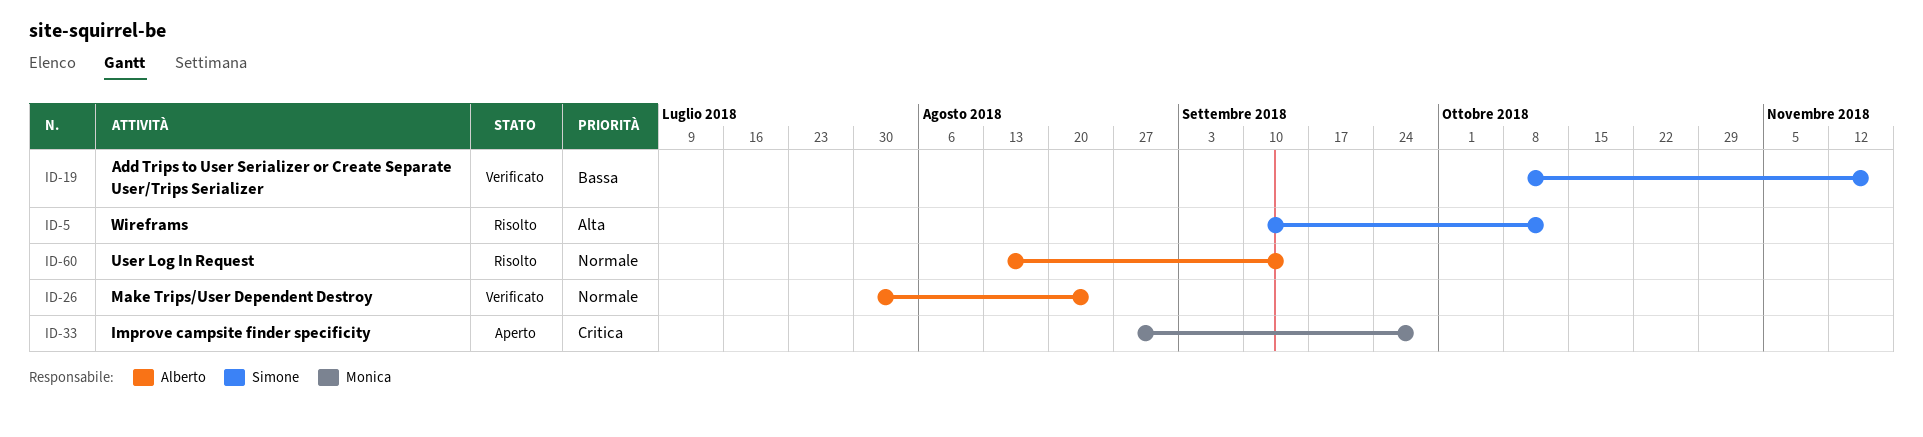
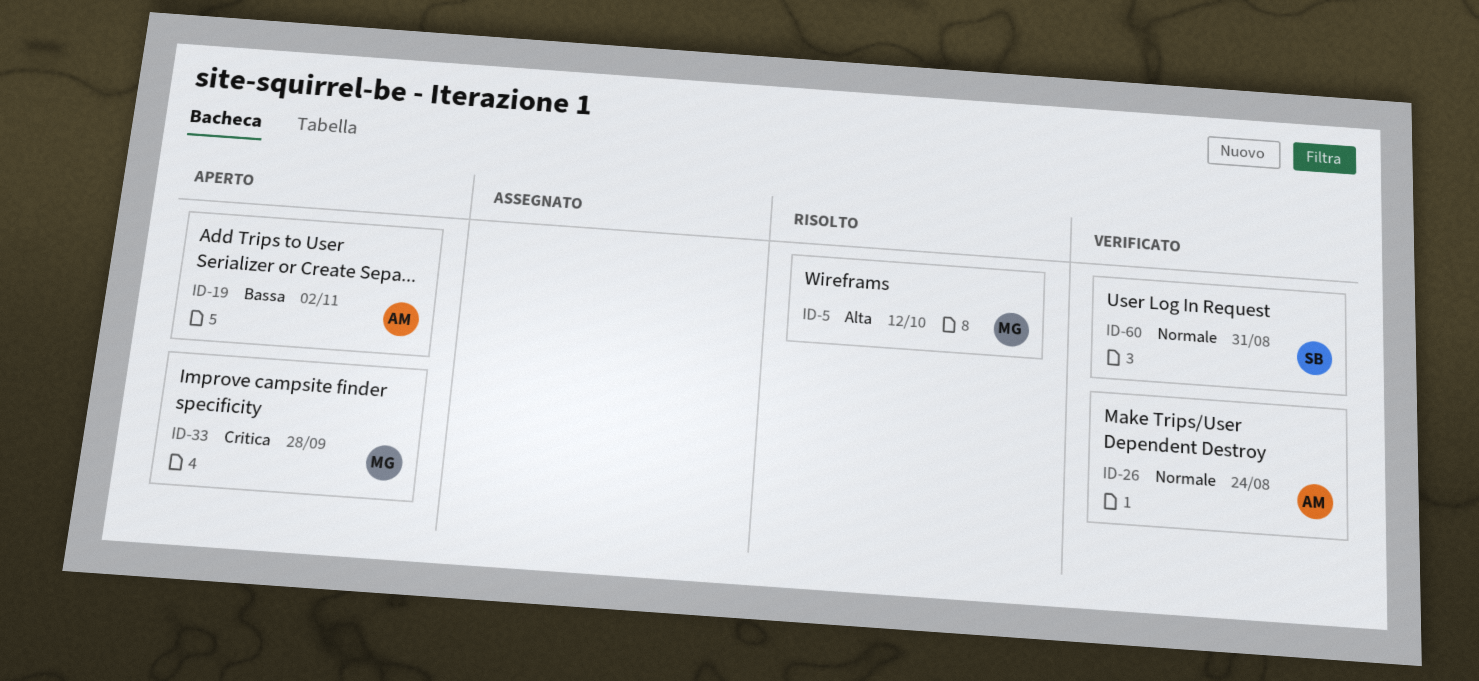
ID-5, owner: Simone -> Monica
ID-19, status: Verificato -> Aperto
ID-19, owner: Simone -> Alberto
ID-19, due: Nov 16 -> Nov 2
ID-60, status: Risolto -> Verificato
ID-60, owner: Alberto -> Simone
ID-60, due: Sep 14 -> Aug 31

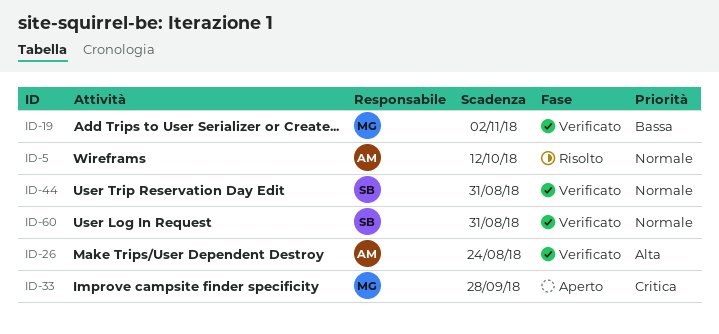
ID-5, owner: MG -> AM
ID-5, priority: Alta -> Normale
ID-19, status: Aperto -> Verificato
ID-19, owner: AM -> MG
ID-26, priority: Normale -> Alta
ID-44: none -> present

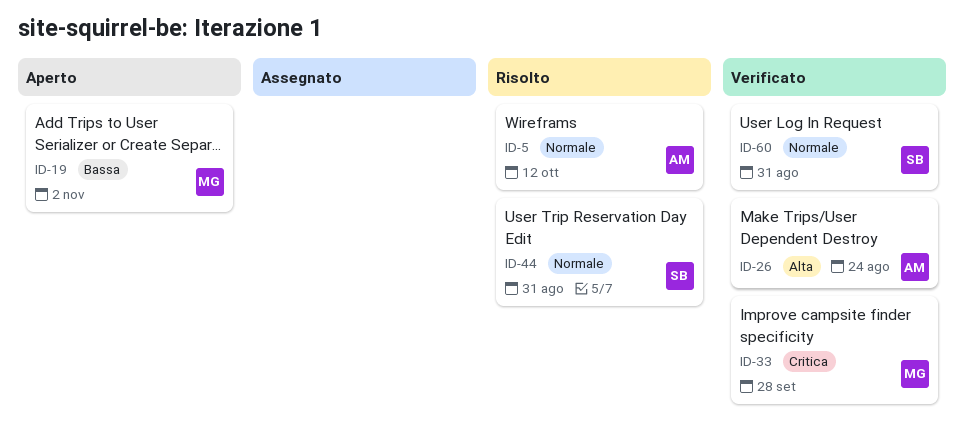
ID-19, status: Verificato -> Aperto
ID-33, status: Aperto -> Verificato
ID-44, status: Verificato -> Risolto

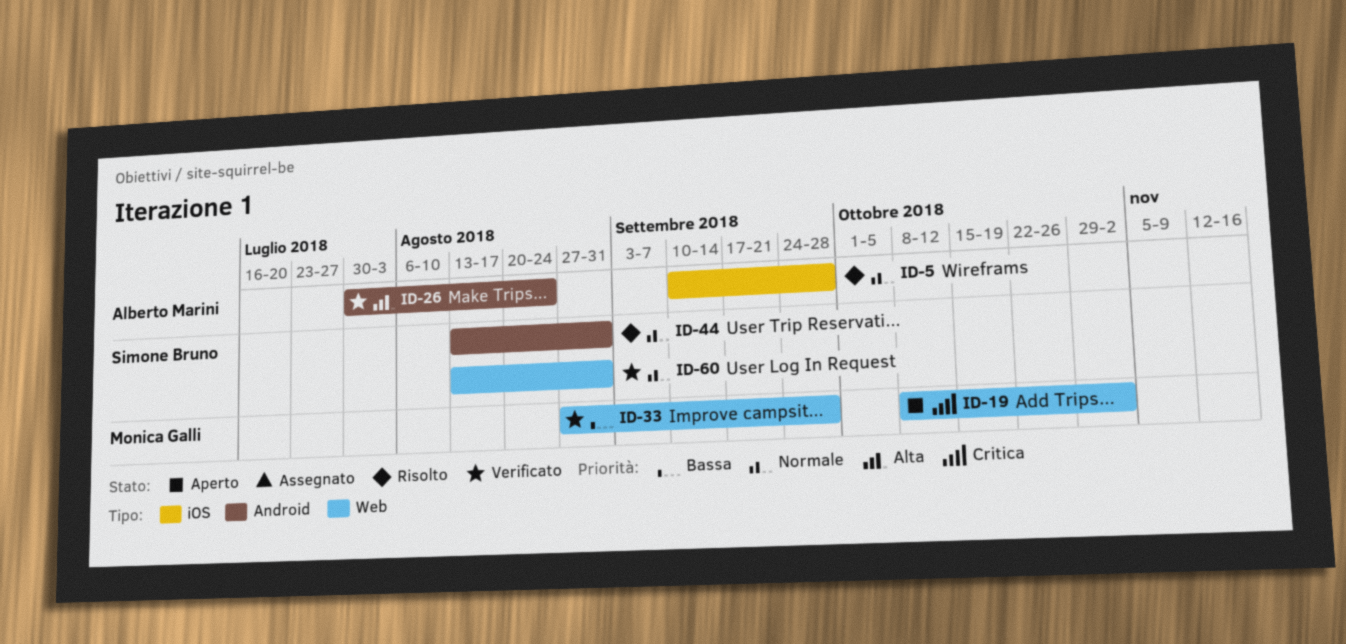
ID-5, due: Oct 12 -> Sep 28
ID-19, priority: Bassa -> Critica
ID-33, priority: Critica -> Bassa

